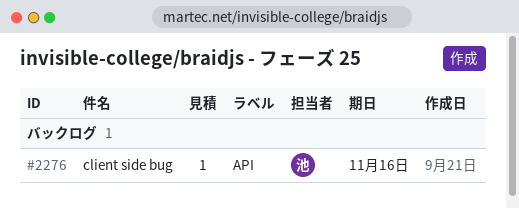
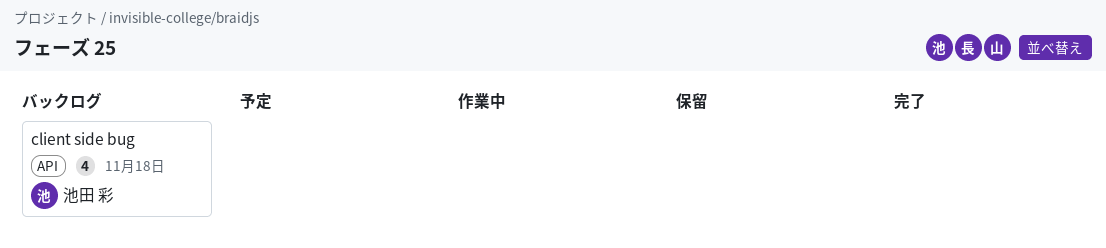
client side bug, estimate: 1 -> 4
client side bug, due: Nov 16 -> Nov 18

